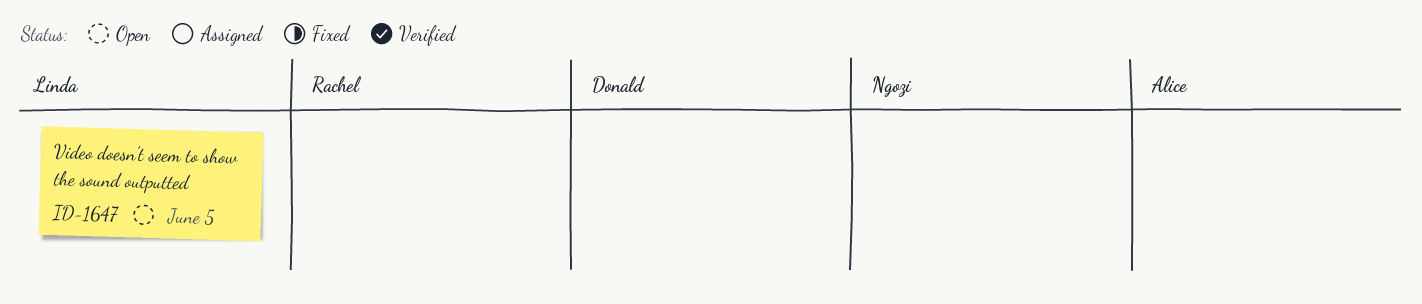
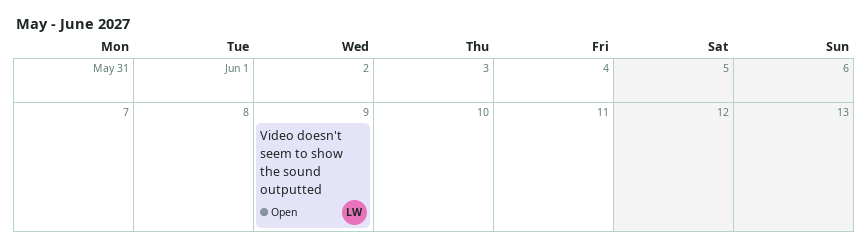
Video doesn't seem to show the sound outputted, due: Jun 5 -> Jun 9

